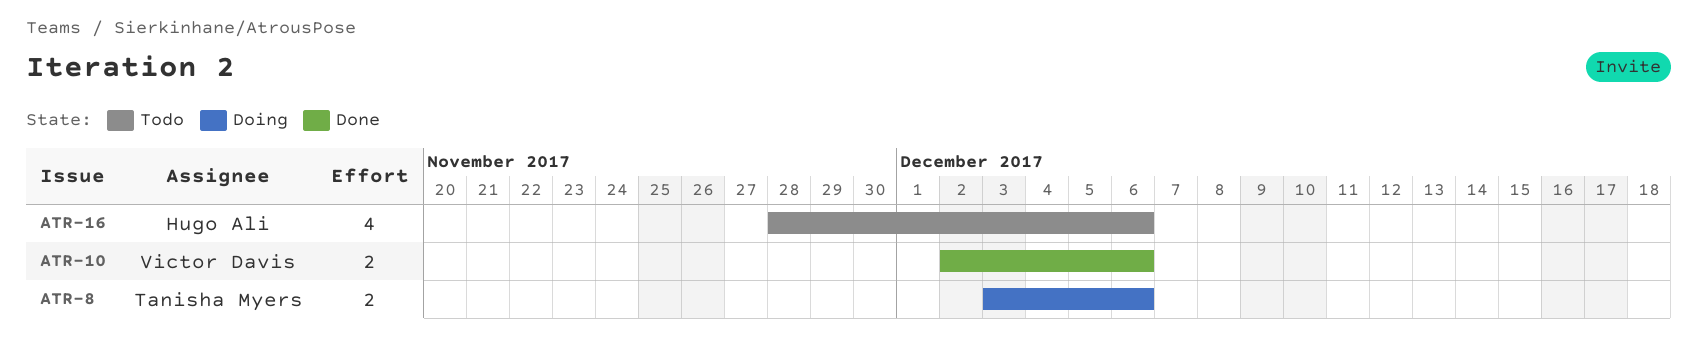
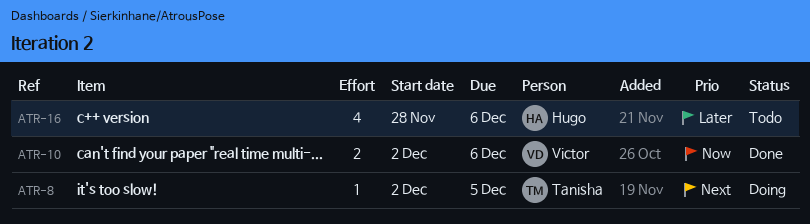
ATR-8, estimate: 2 -> 1
ATR-8, start: Dec 3 -> Dec 2
ATR-8, due: Dec 6 -> Dec 5

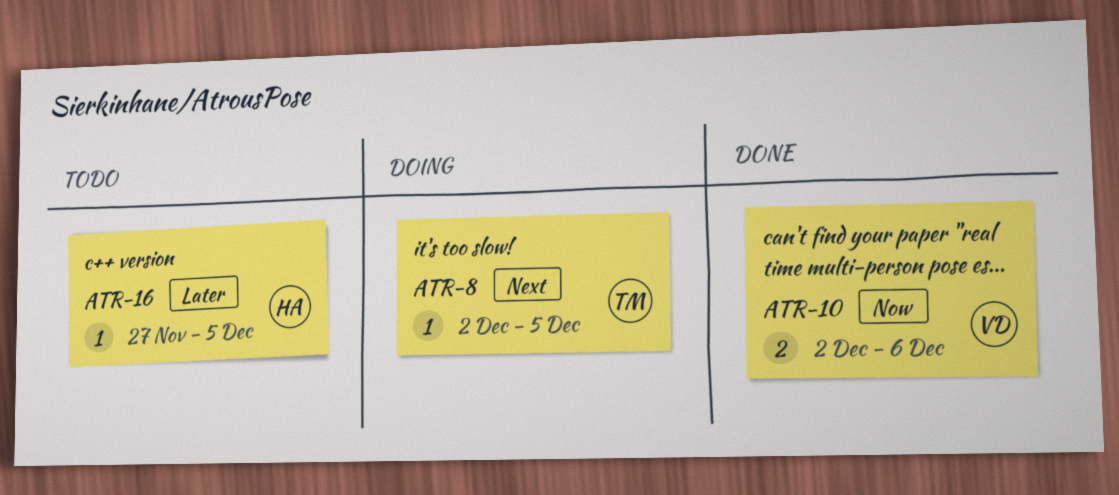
ATR-16, estimate: 4 -> 1
ATR-16, start: Nov 28 -> Nov 27
ATR-16, due: Dec 6 -> Dec 5

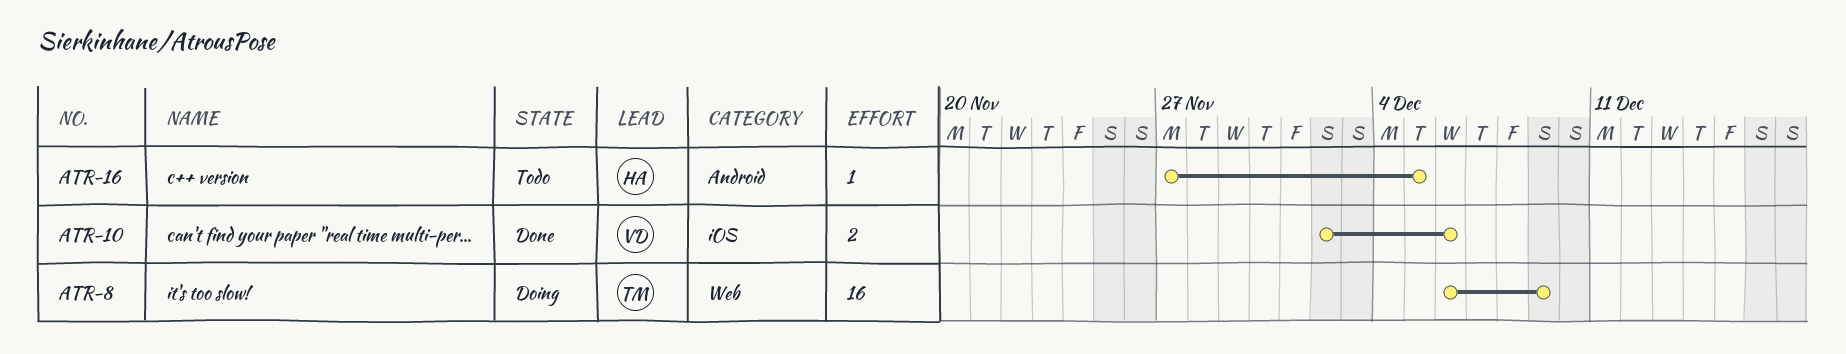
ATR-8, estimate: 1 -> 16
ATR-8, start: Dec 2 -> Dec 6
ATR-8, due: Dec 5 -> Dec 9

